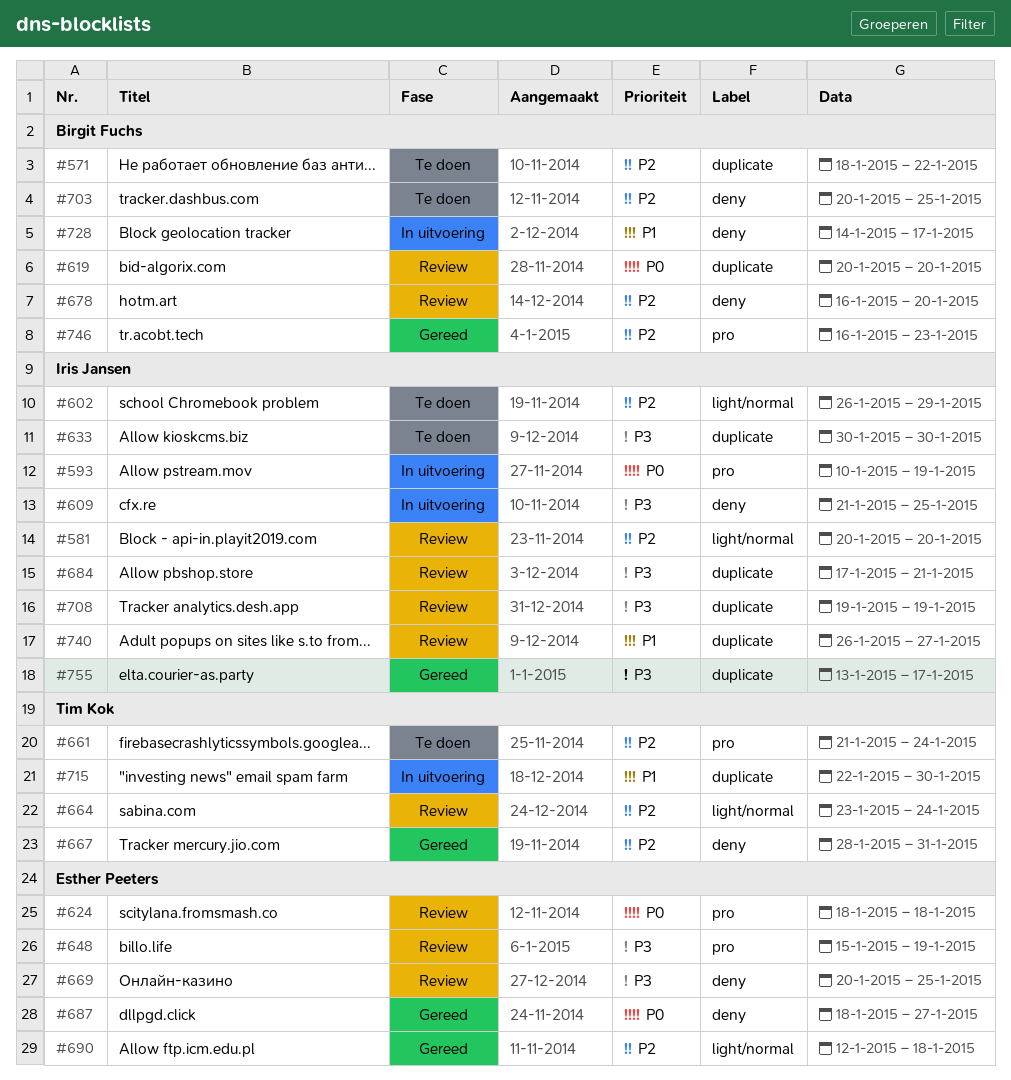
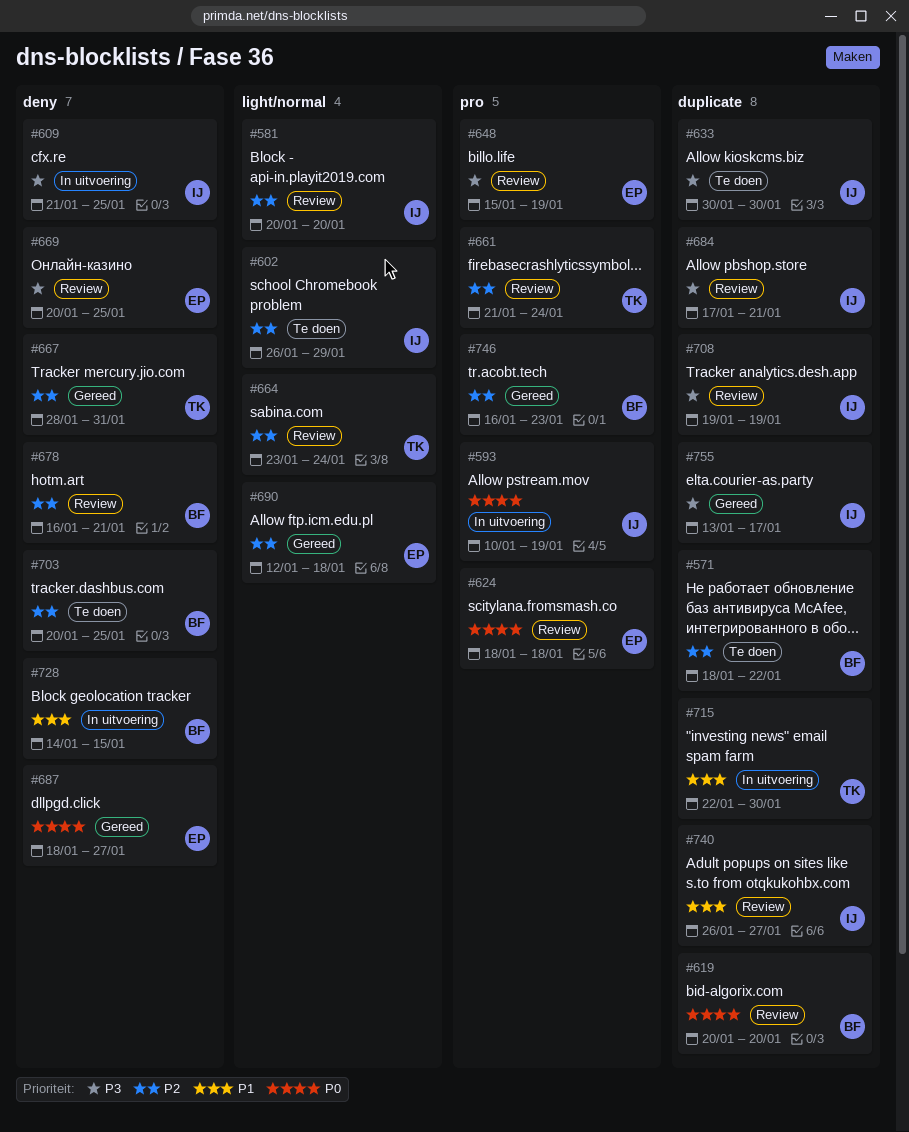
#661, status: Te doen -> Review
#678, due: Jan 20 -> Jan 21
#728, due: Jan 17 -> Jan 15

